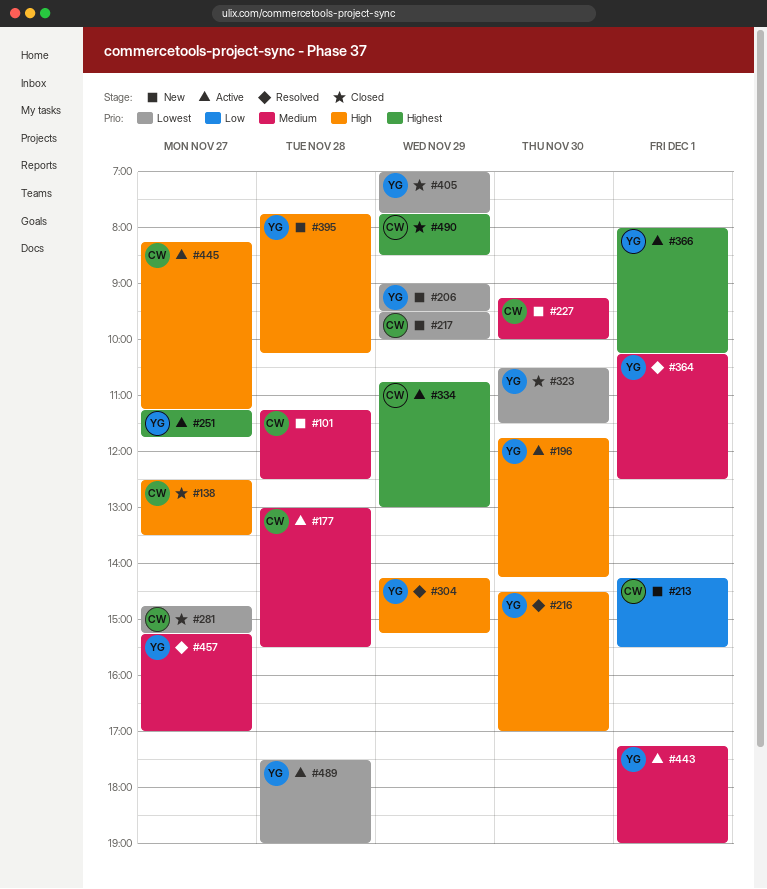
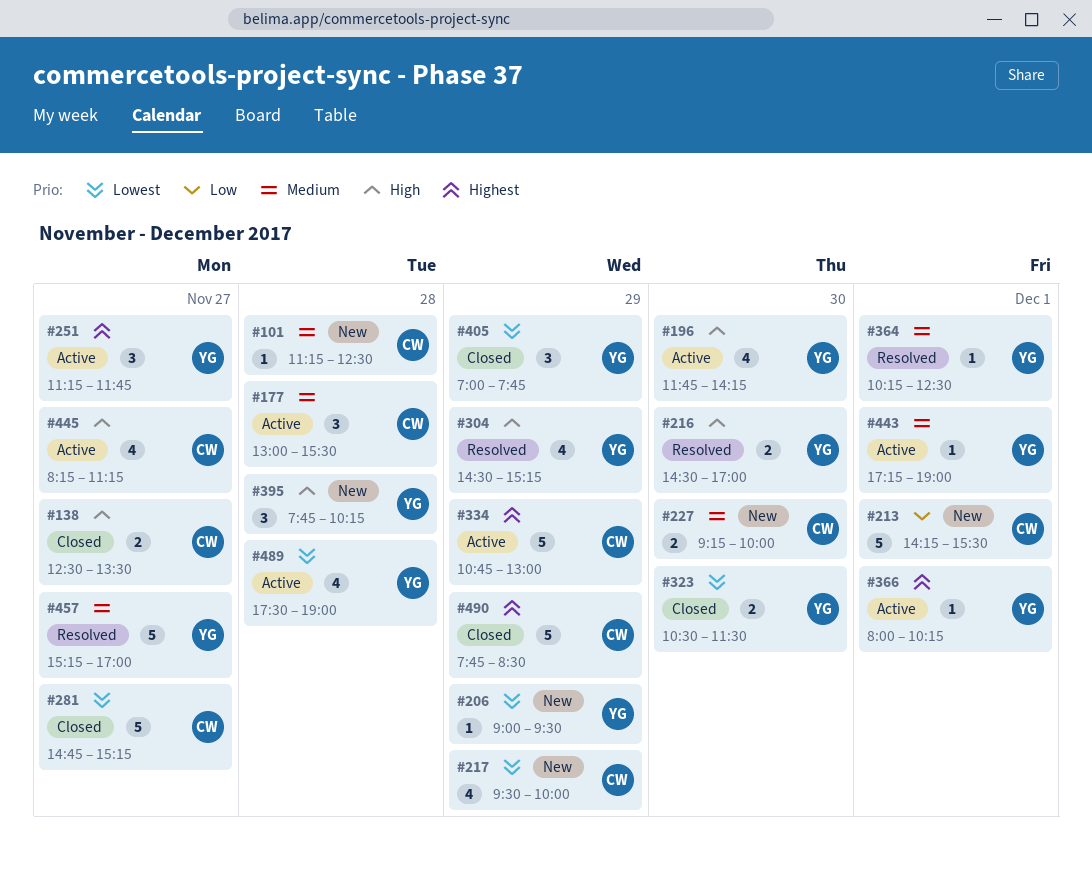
#304, begins: 14:15 -> 14:30

